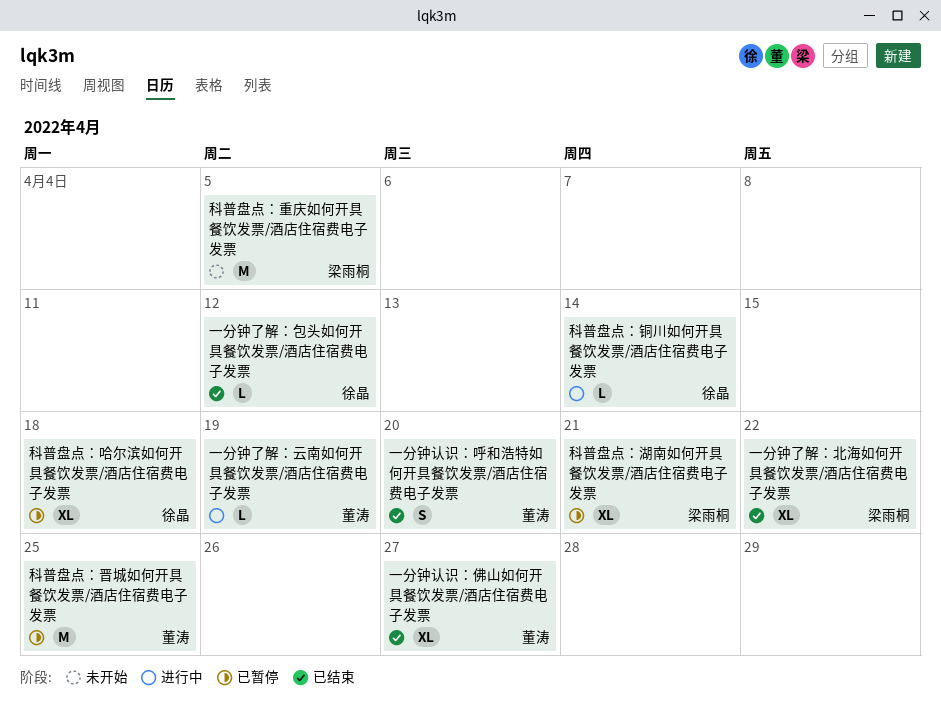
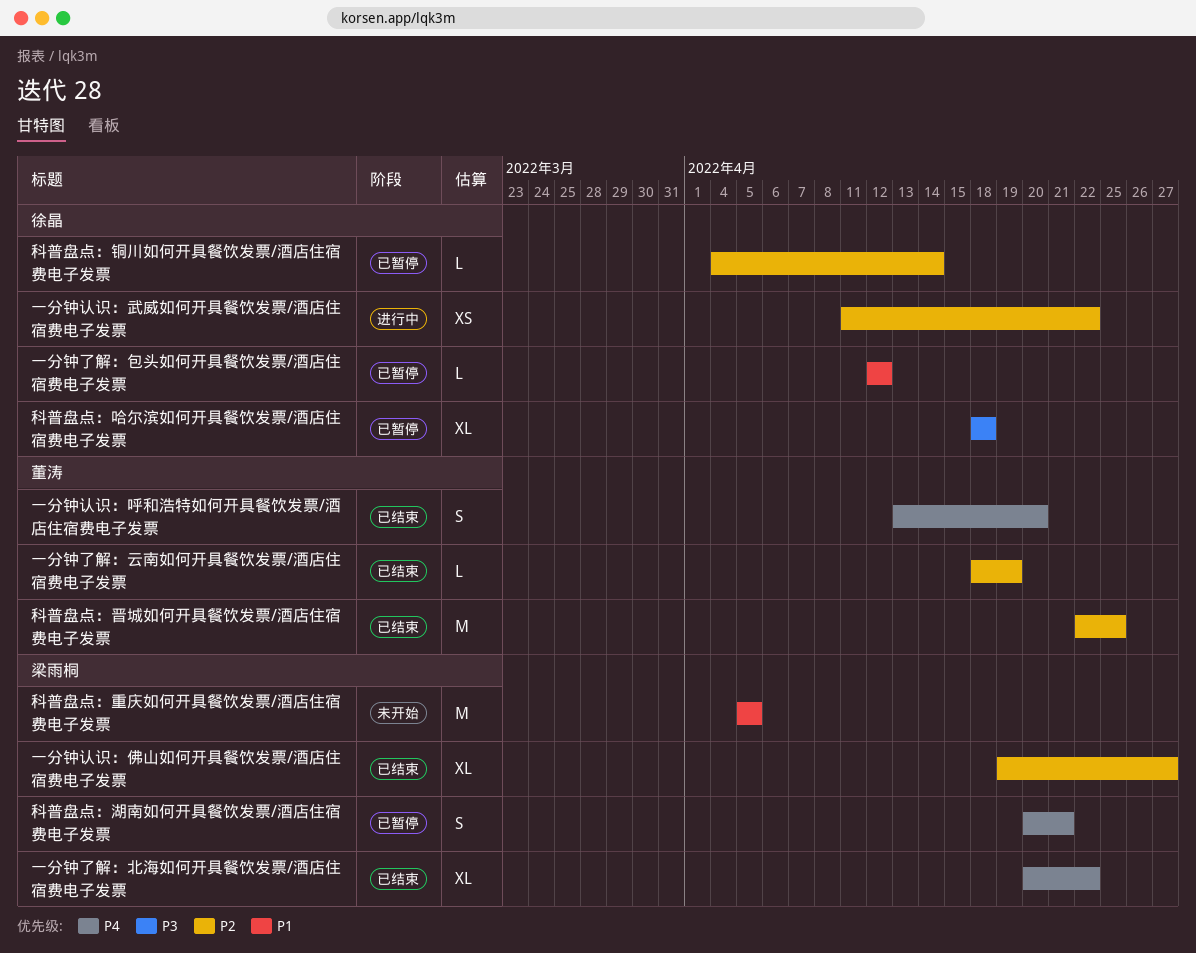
一分钟了解：云南如何开具餐饮发票/酒店住宿费电子发票, status: 进行中 -> 已结束
一分钟了解：包头如何开具餐饮发票/酒店住宿费电子发票, status: 已结束 -> 已暂停
一分钟认识：佛山如何开具餐饮发票/酒店住宿费电子发票, owner: 董涛 -> 梁雨桐
一分钟认识：武威如何开具餐饮发票/酒店住宿费电子发票: none -> present
科普盘点：晋城如何开具餐饮发票/酒店住宿费电子发票, status: 已暂停 -> 已结束
科普盘点：湖南如何开具餐饮发票/酒店住宿费电子发票, estimate: XL -> S
科普盘点：铜川如何开具餐饮发票/酒店住宿费电子发票, status: 进行中 -> 已暂停

